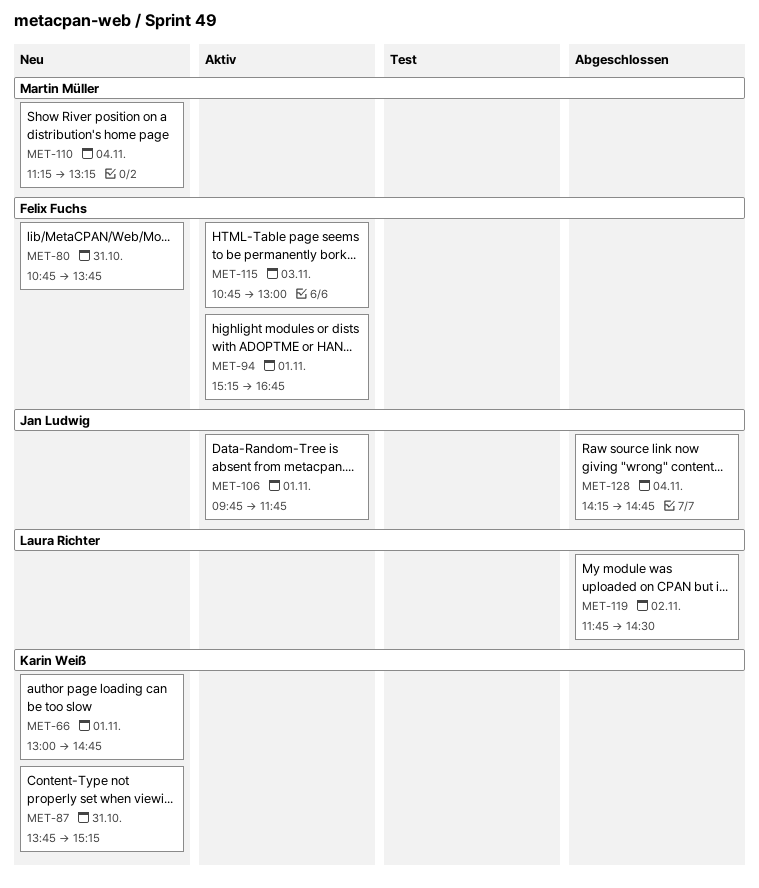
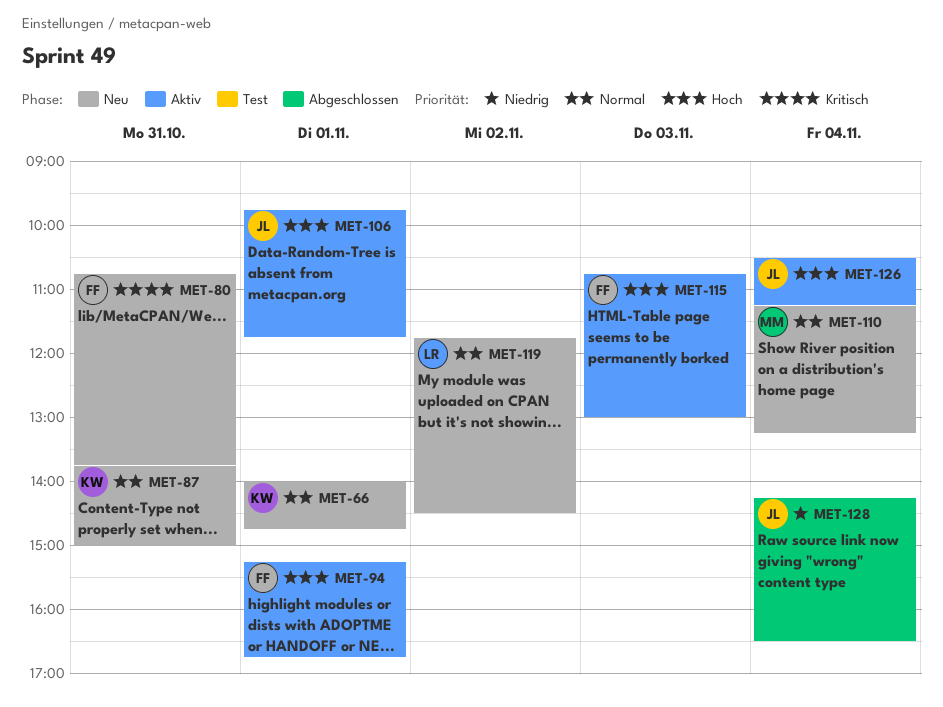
MET-66, begins: 13:00 -> 14:00
MET-87, ends: 15:15 -> 15:00
MET-119, status: Abgeschlossen -> Neu
MET-126: none -> present
MET-128, ends: 14:45 -> 16:30

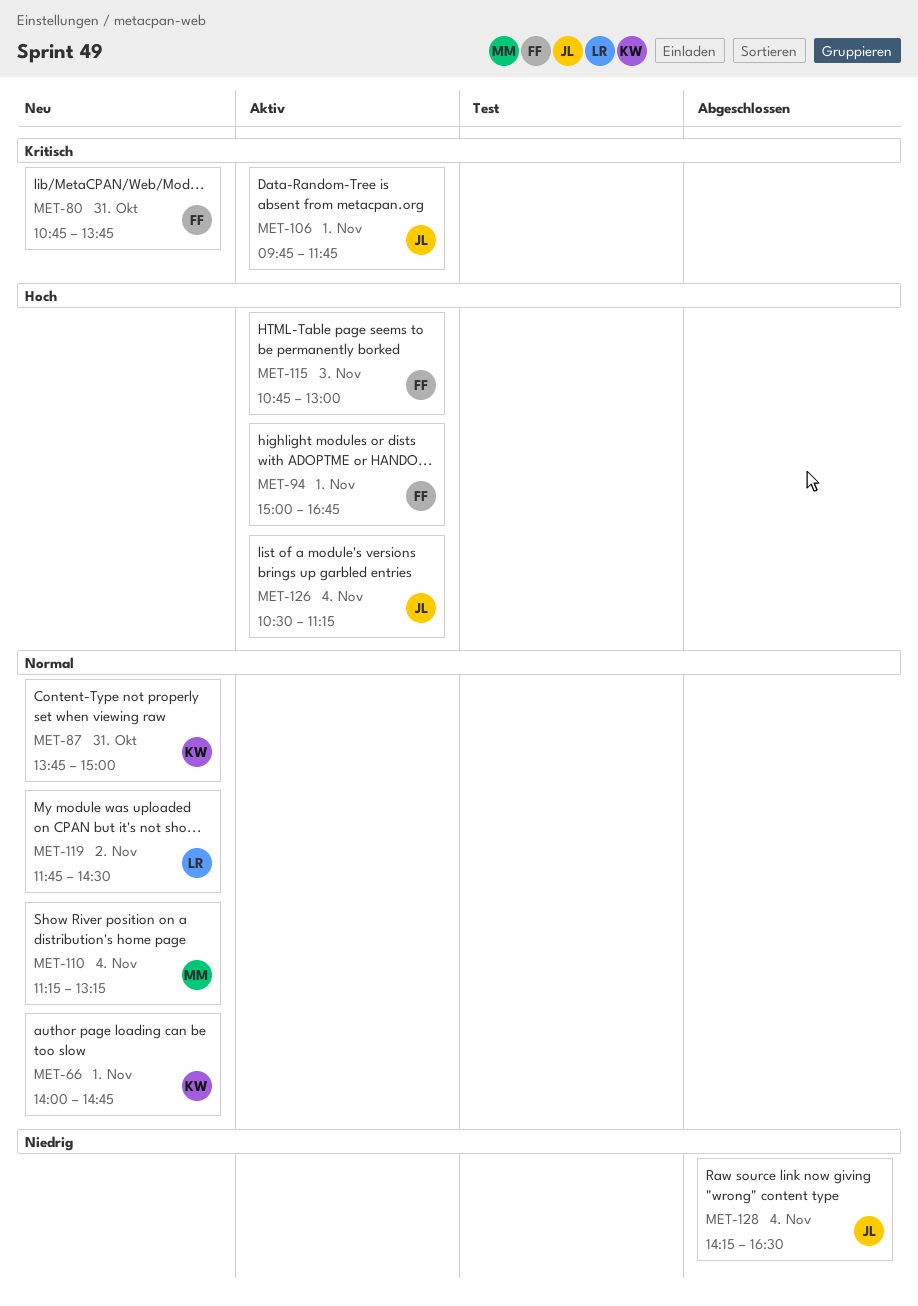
MET-94, begins: 15:15 -> 15:00
MET-106, priority: Hoch -> Kritisch

